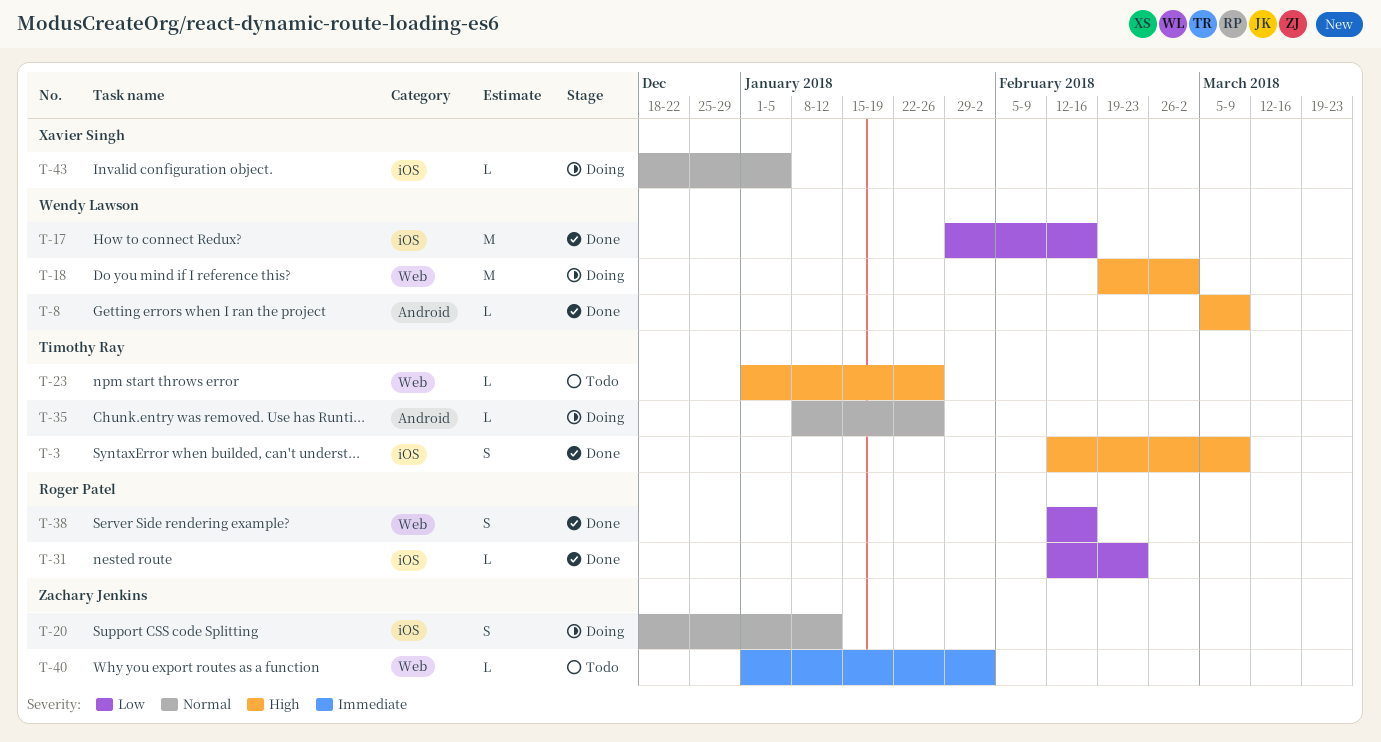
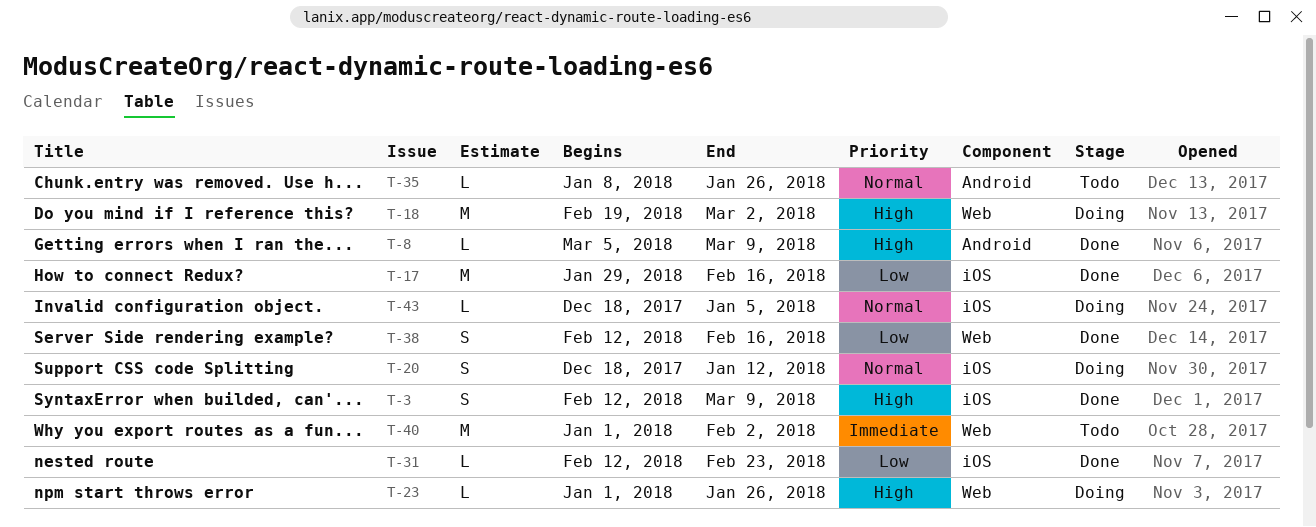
T-23, status: Todo -> Doing
T-35, status: Doing -> Todo
T-40, estimate: L -> M

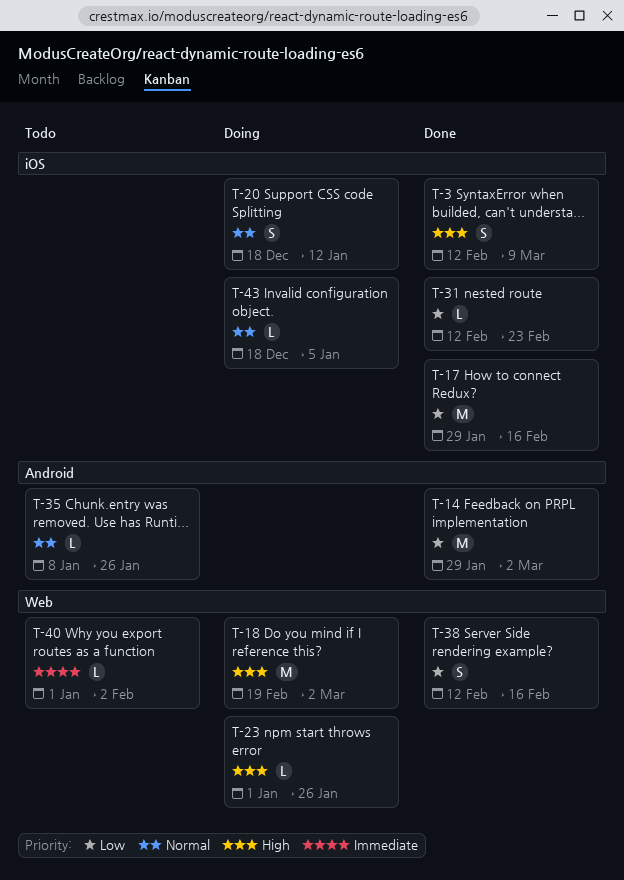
T-8: present -> none
T-14: none -> present
T-40, estimate: M -> L

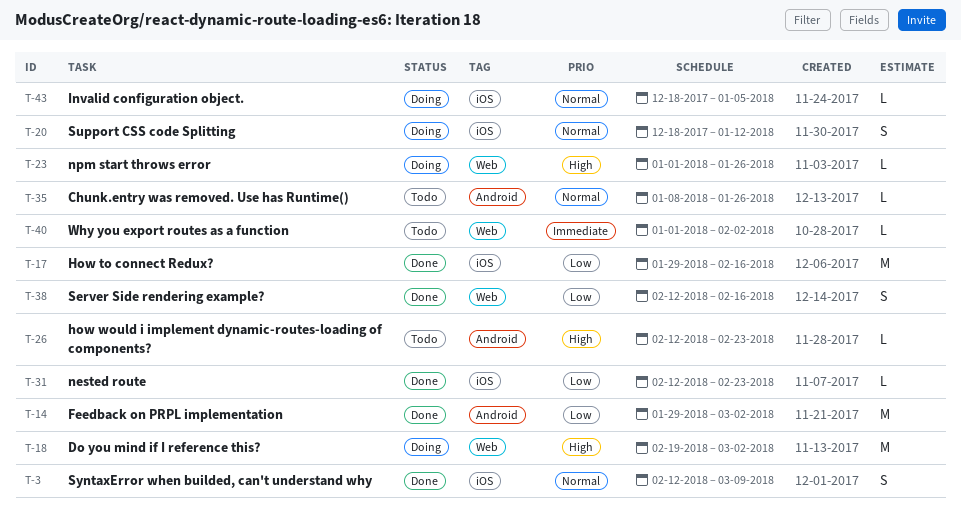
T-3, priority: High -> Normal
T-26: none -> present

